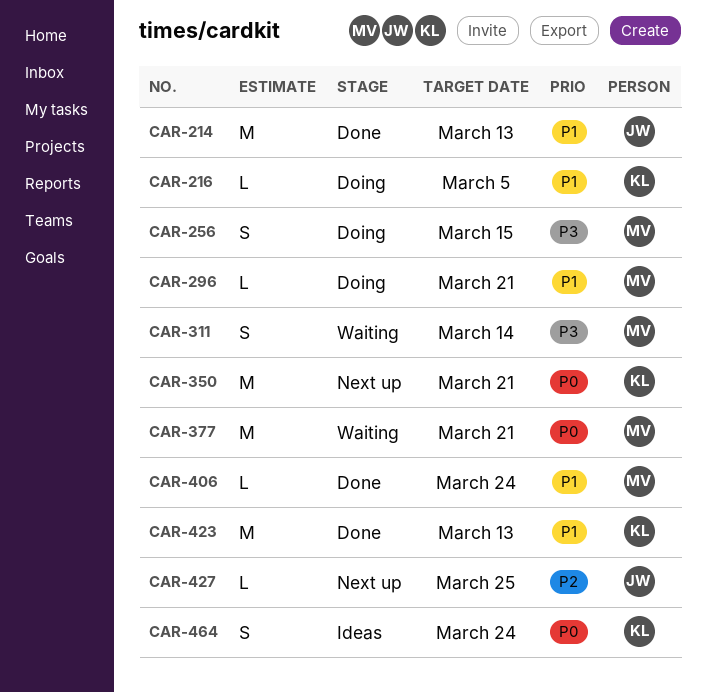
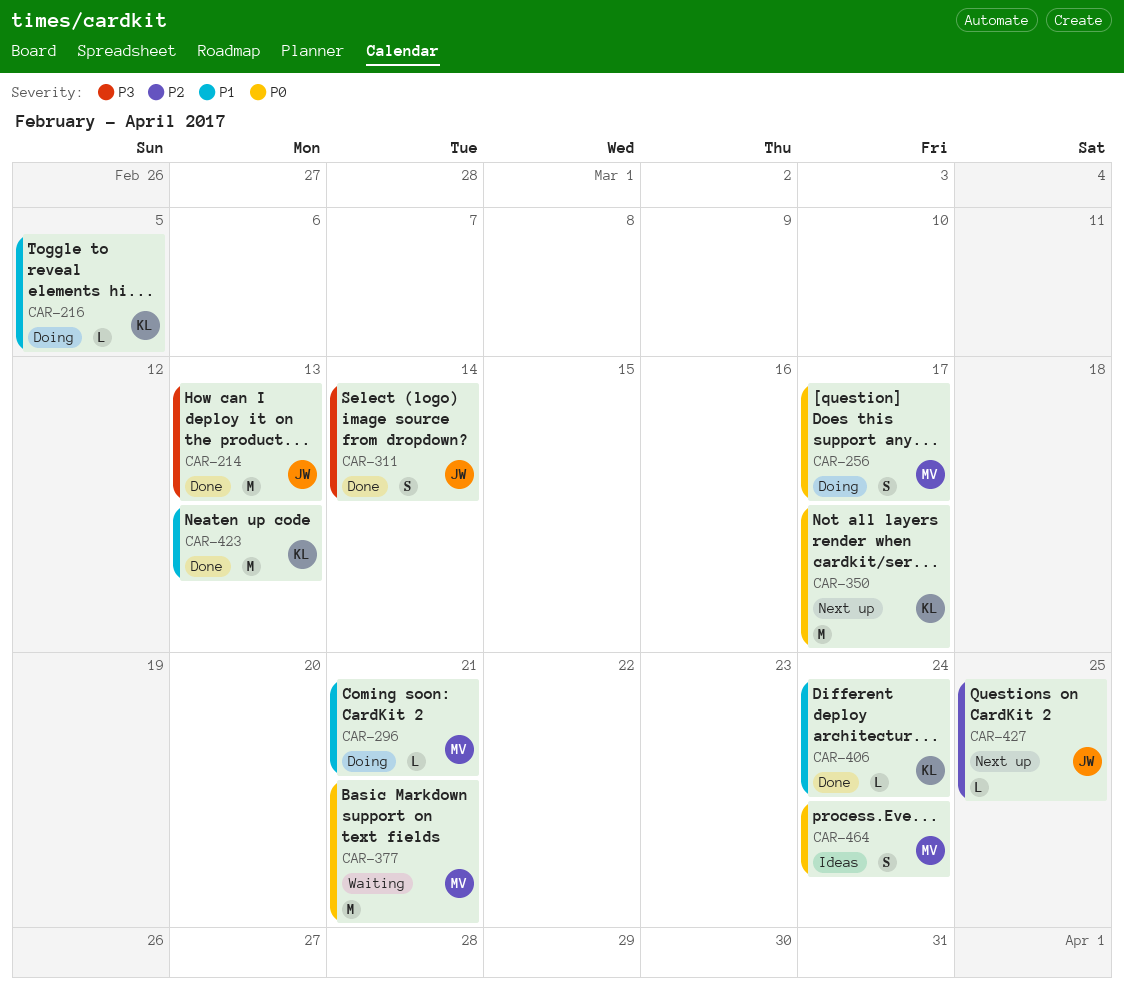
CAR-214, priority: P1 -> P3
CAR-256, priority: P3 -> P0
CAR-256, due: Mar 15 -> Mar 17
CAR-311, status: Waiting -> Done
CAR-311, owner: MV -> JW
CAR-350, due: Mar 21 -> Mar 17
CAR-406, owner: MV -> KL
CAR-464, owner: KL -> MV

